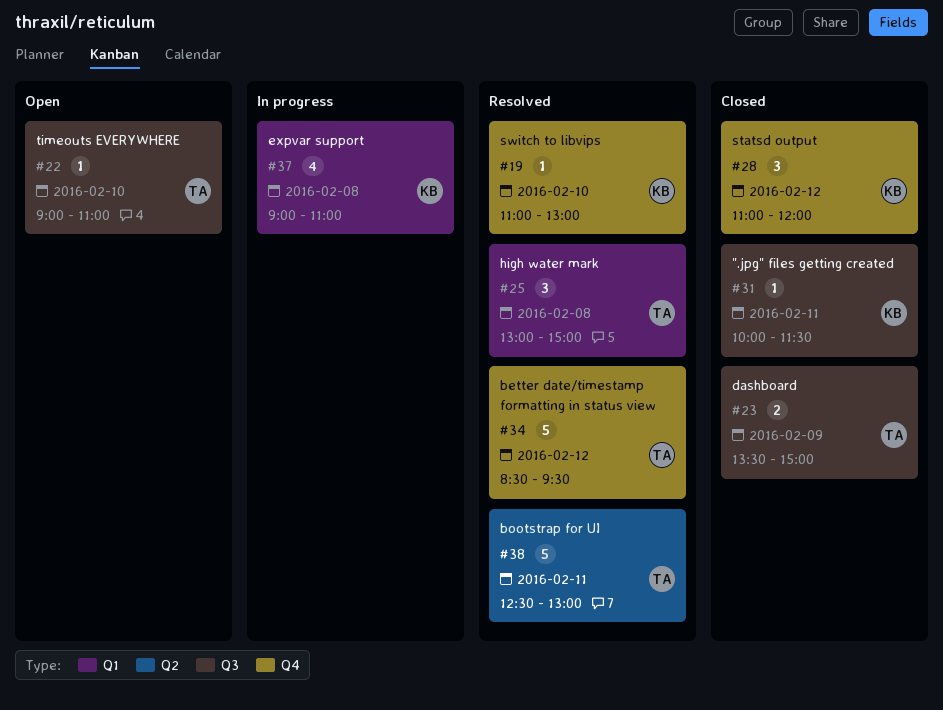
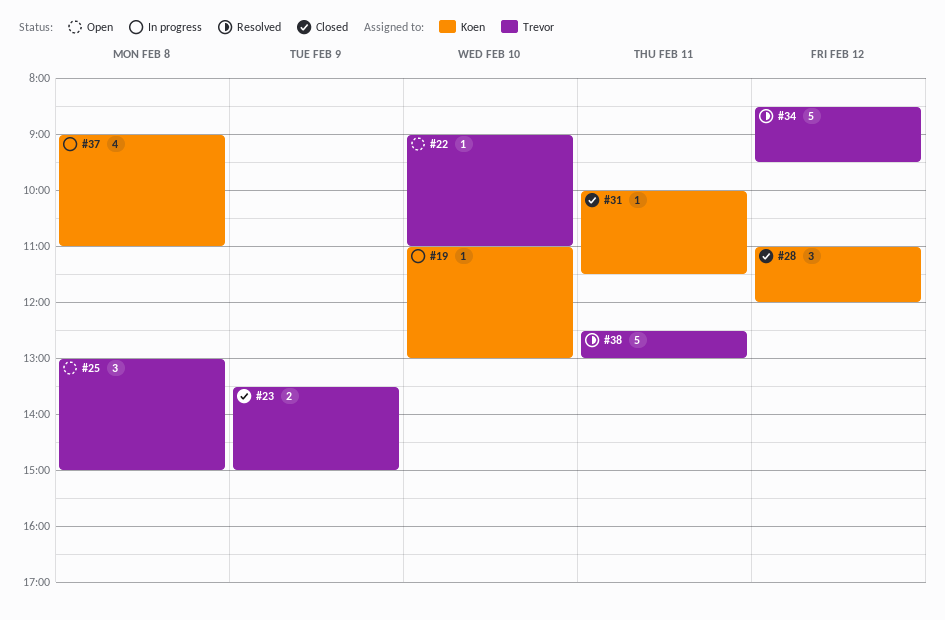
#19, status: Resolved -> In progress
#25, status: Resolved -> Open

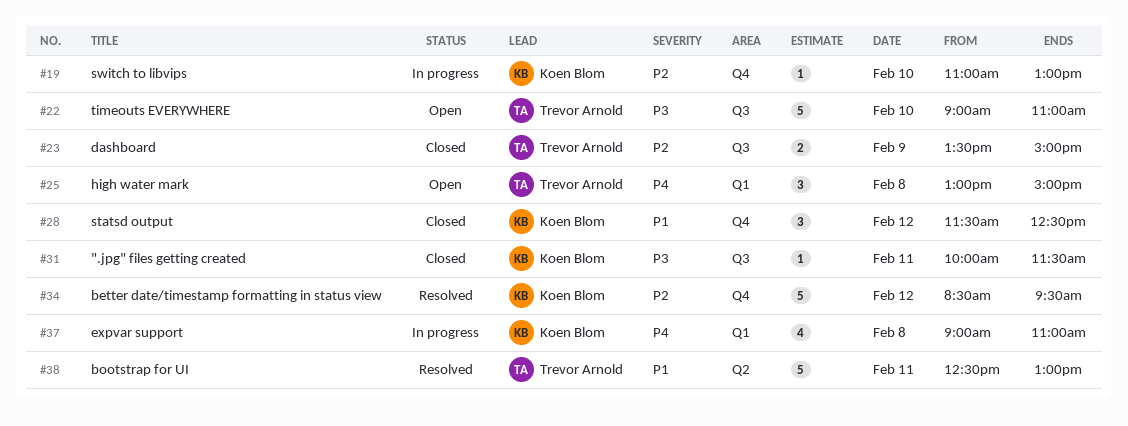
#22, estimate: 1 -> 5
#28, begins: 11:00 -> 11:30
#28, ends: 12:00 -> 12:30
#34, owner: Trevor Arnold -> Koen Blom

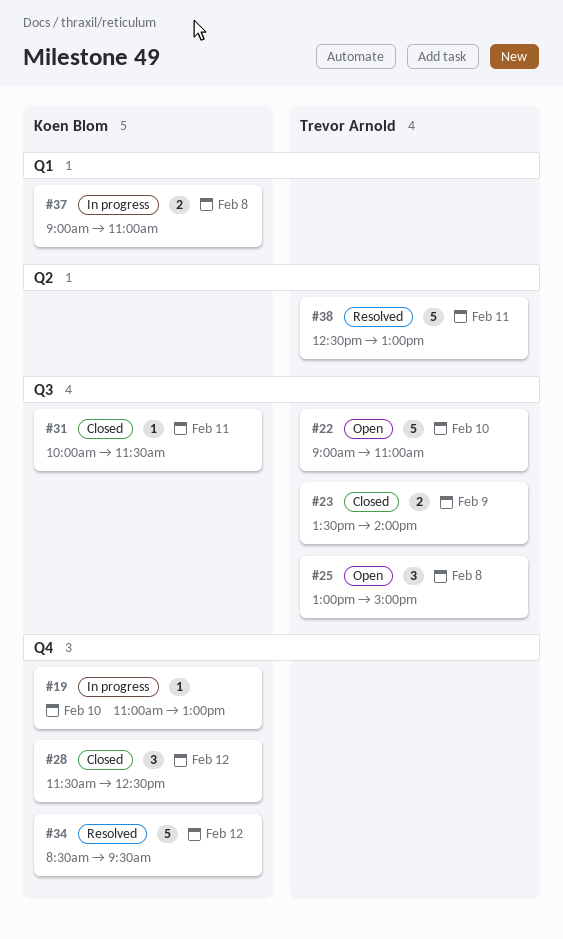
#23, ends: 15:00 -> 14:00
#25, label: Q1 -> Q3
#37, estimate: 4 -> 2

